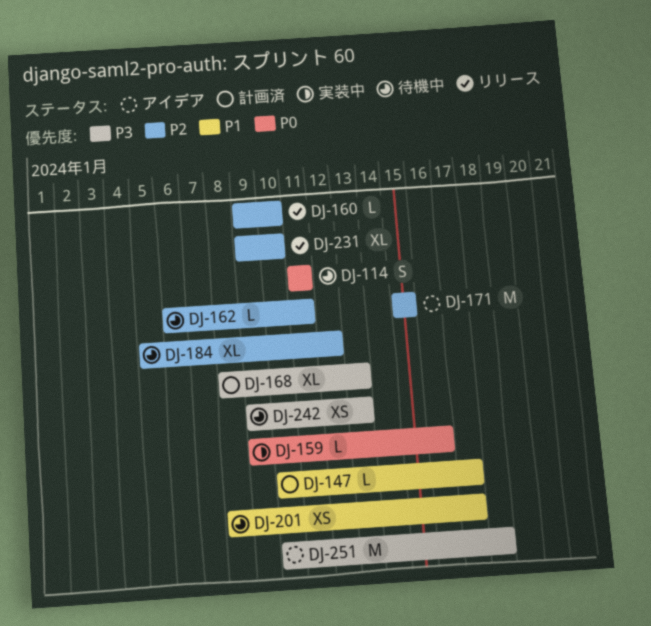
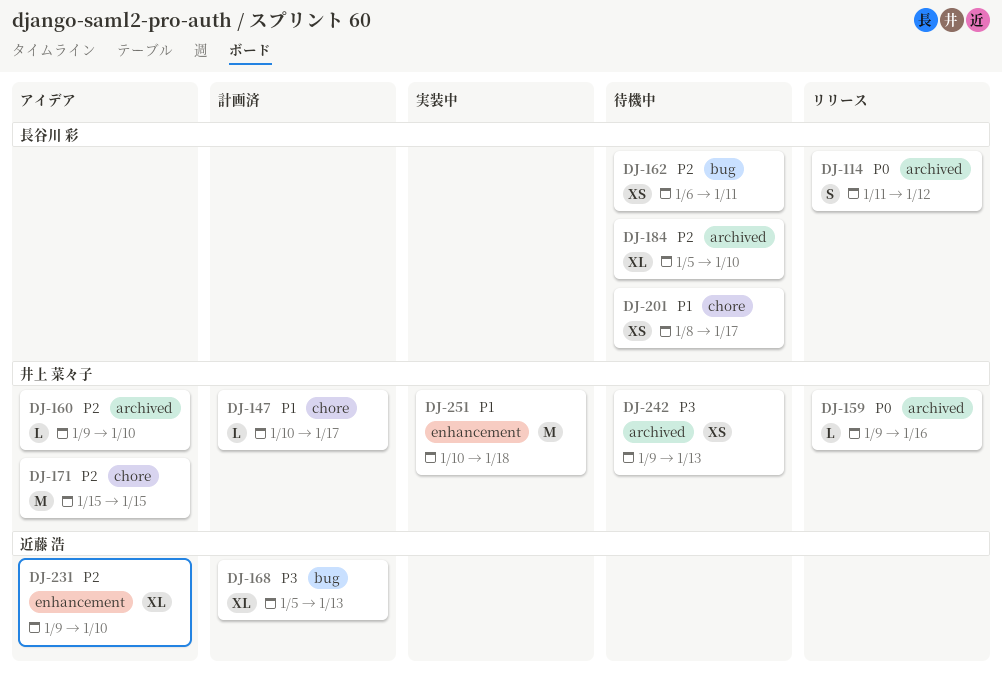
DJ-114, status: 待機中 -> リリース
DJ-114, due: Jan 11 -> Jan 12
DJ-159, status: 実装中 -> リリース
DJ-160, status: リリース -> アイデア
DJ-162, estimate: L -> XS
DJ-168, start: Jan 8 -> Jan 5
DJ-184, due: Jan 12 -> Jan 10
DJ-231, status: リリース -> アイデア
DJ-251, status: アイデア -> 実装中
DJ-251, priority: P3 -> P1

